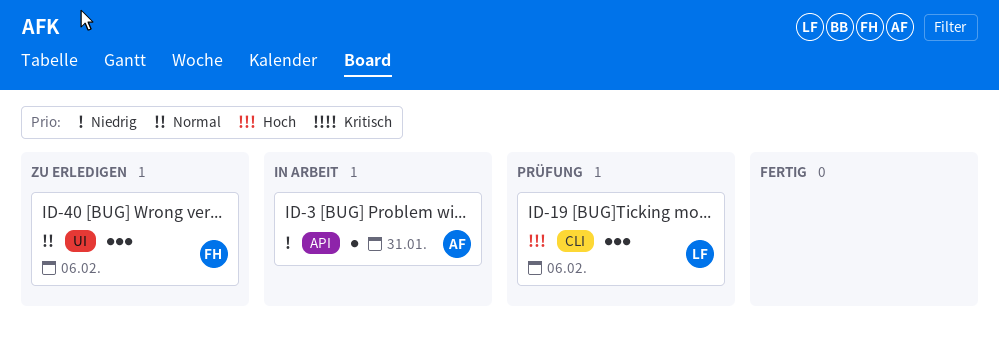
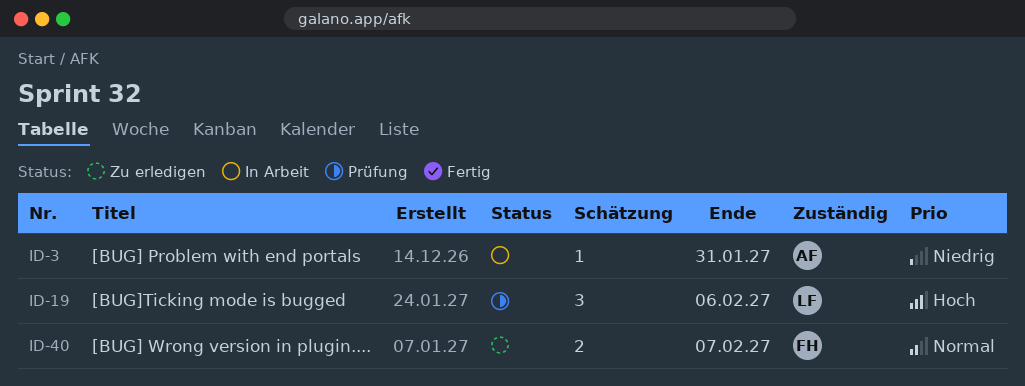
ID-40, estimate: 3 -> 2
ID-40, due: Feb 6 -> Feb 7

